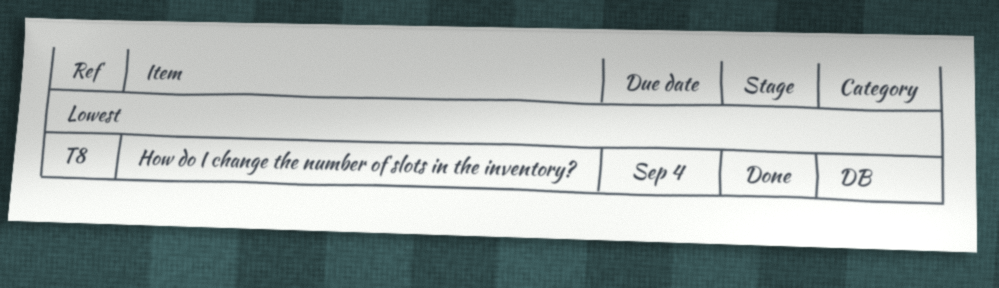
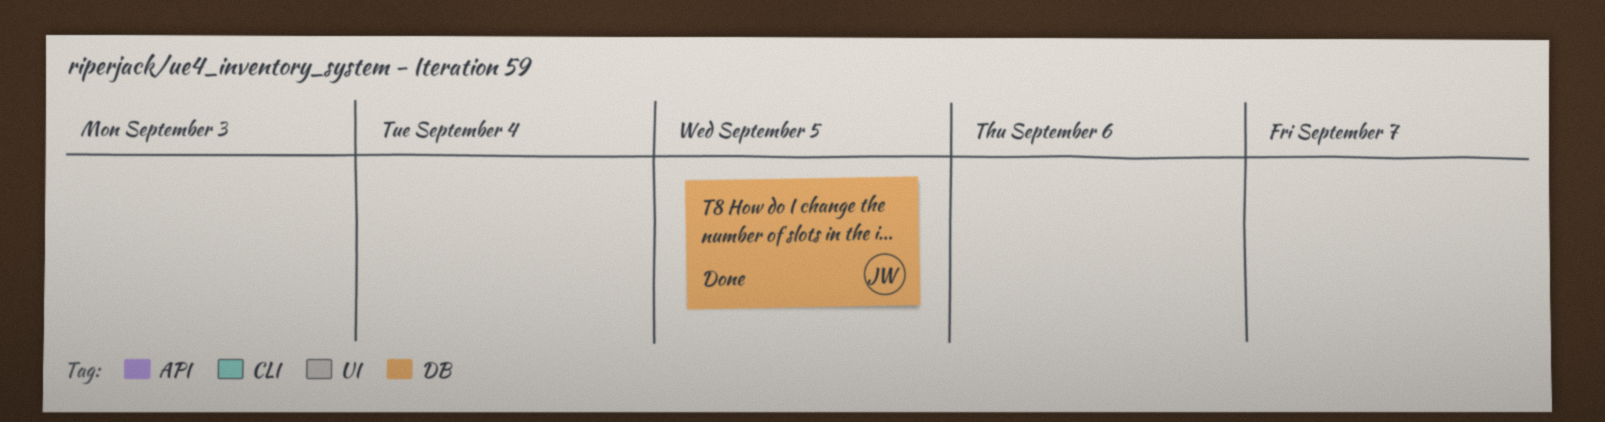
T8, due: Sep 4 -> Sep 5

